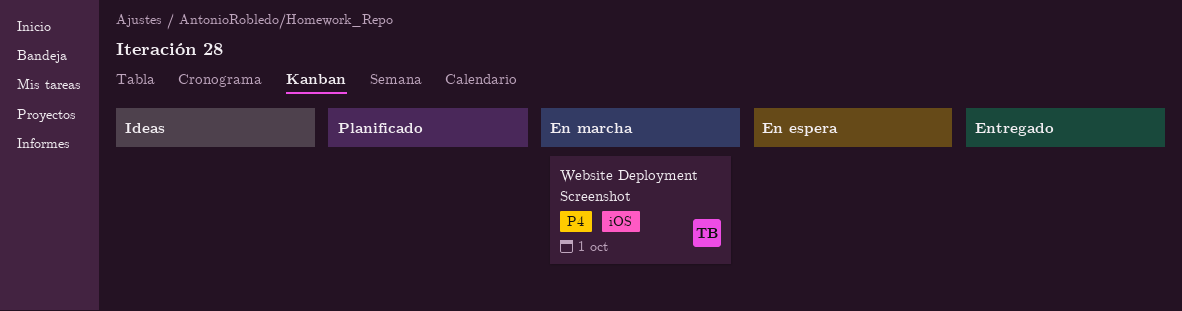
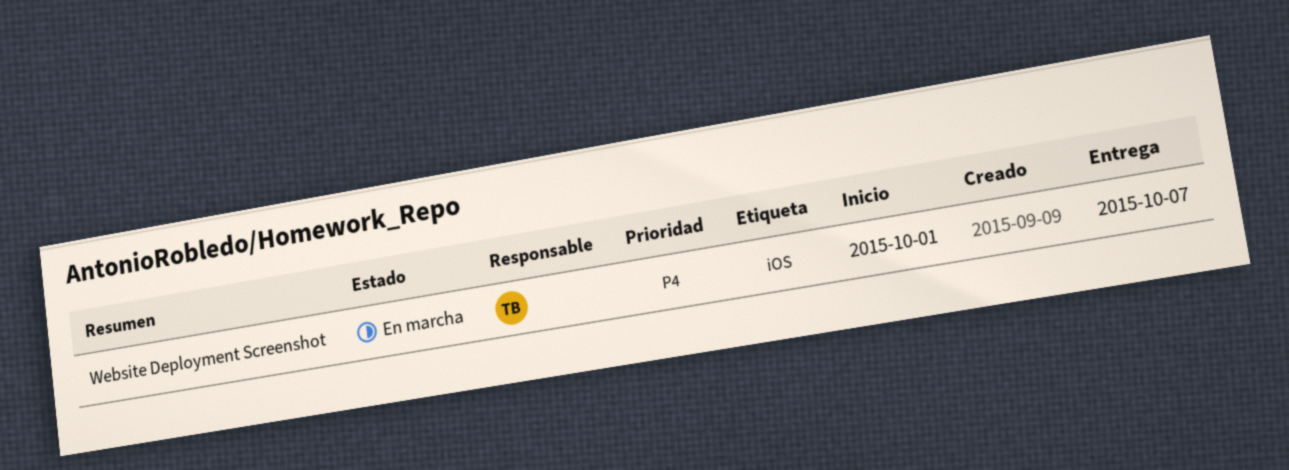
Website Deployment Screenshot, due: Oct 1 -> Oct 7

